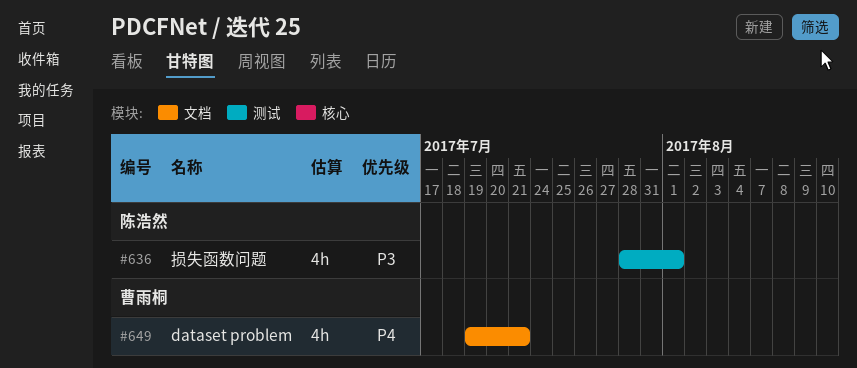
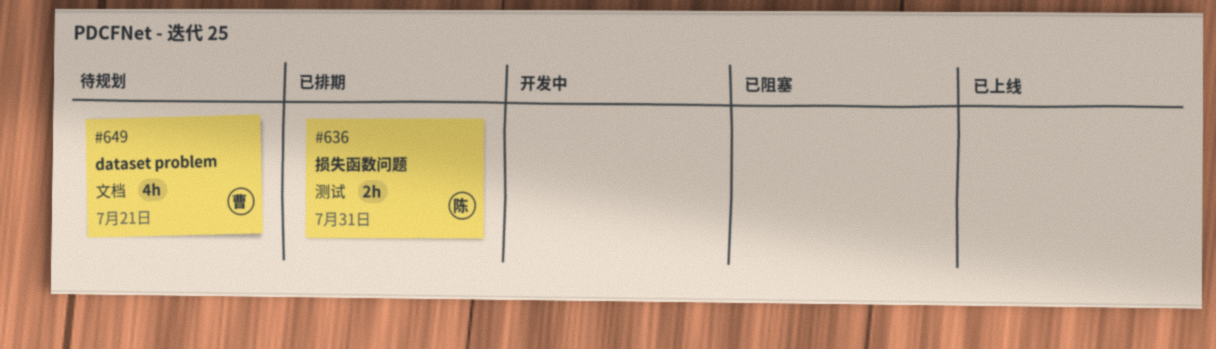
#636, estimate: 4h -> 2h
#636, due: Aug 1 -> Jul 31

